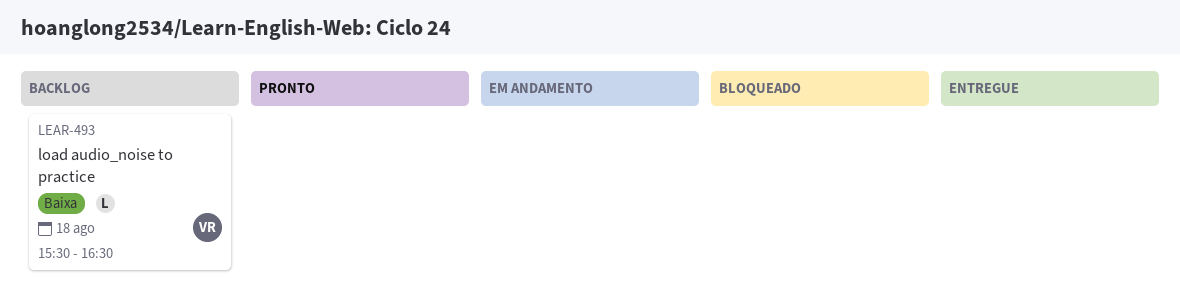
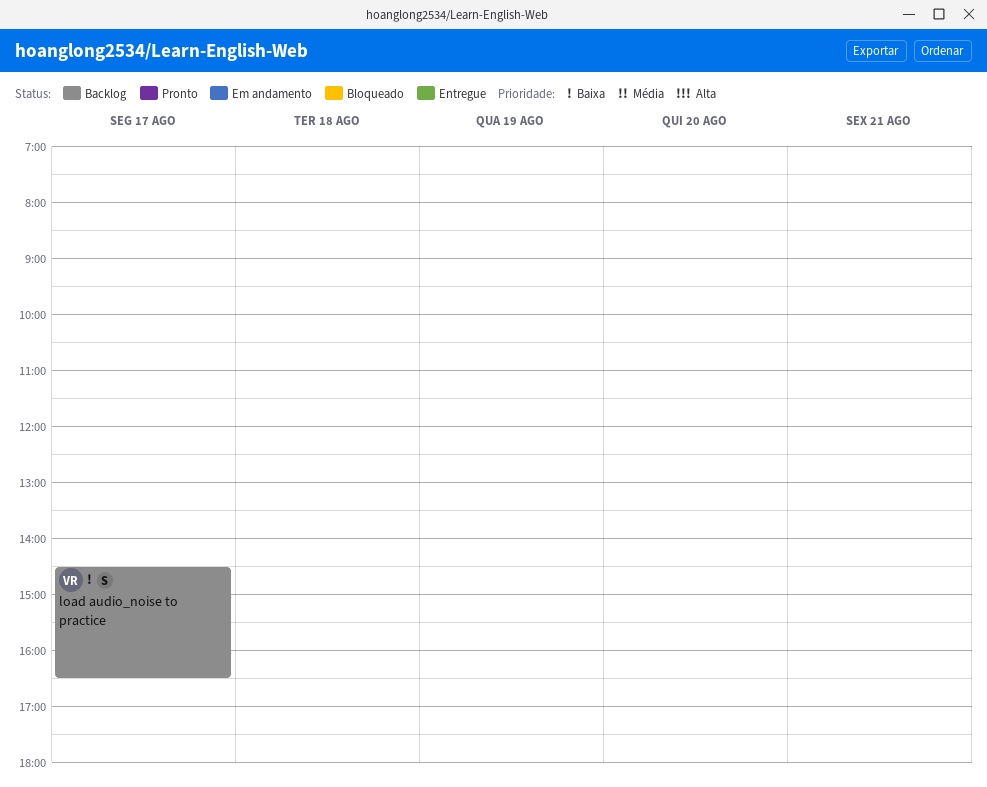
load audio_noise to practice, estimate: L -> S
load audio_noise to practice, day: Aug 18 -> Aug 17
load audio_noise to practice, begins: 15:30 -> 14:30

